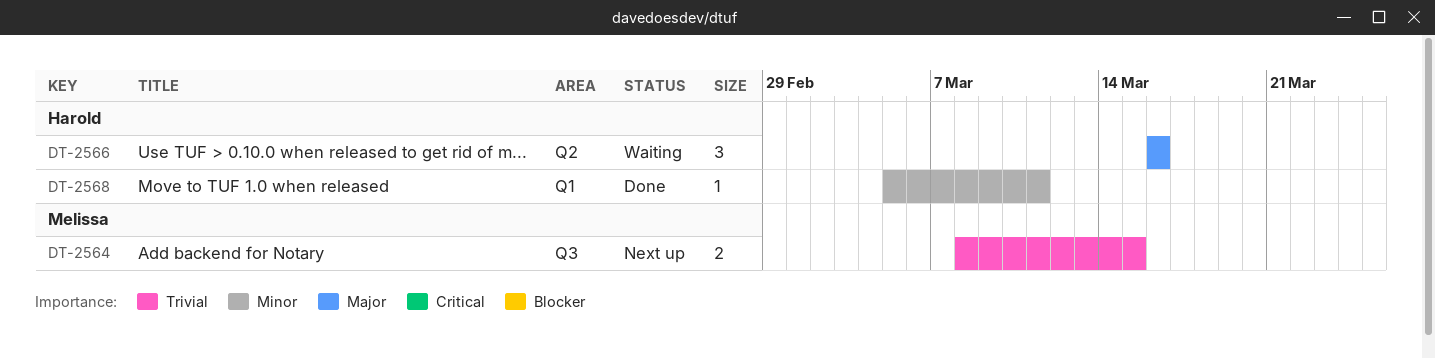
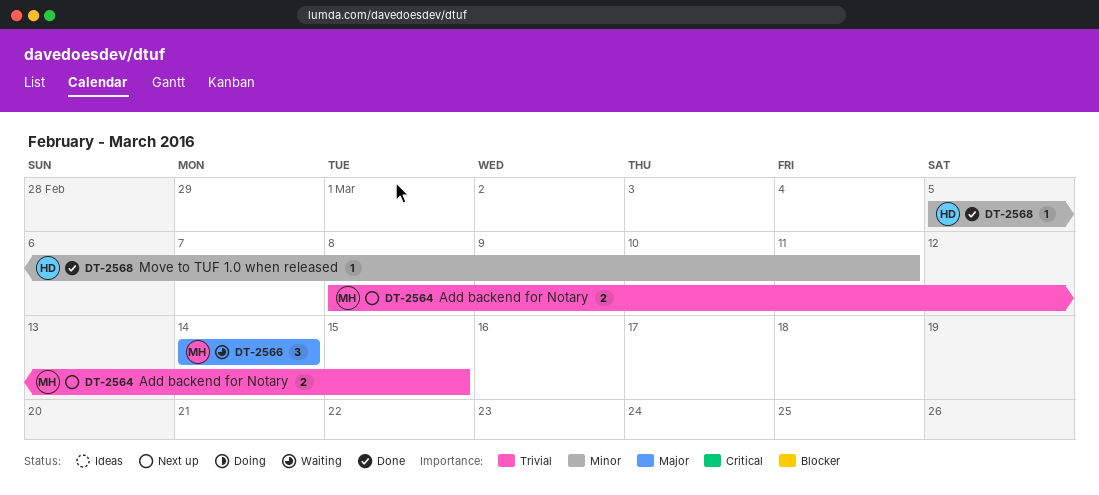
DT-2566, owner: Harold -> Melissa
DT-2566, start: Mar 16 -> Mar 14
DT-2566, due: Mar 16 -> Mar 14

